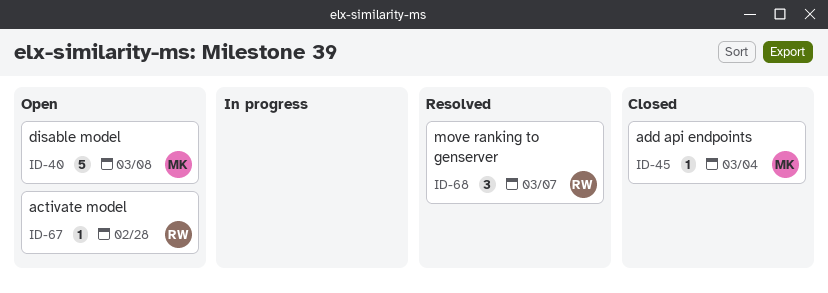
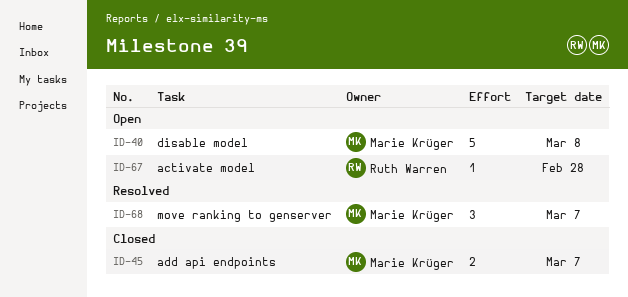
ID-45, estimate: 1 -> 2
ID-45, due: Mar 4 -> Mar 7
ID-68, owner: Ruth Warren -> Marie Krüger

